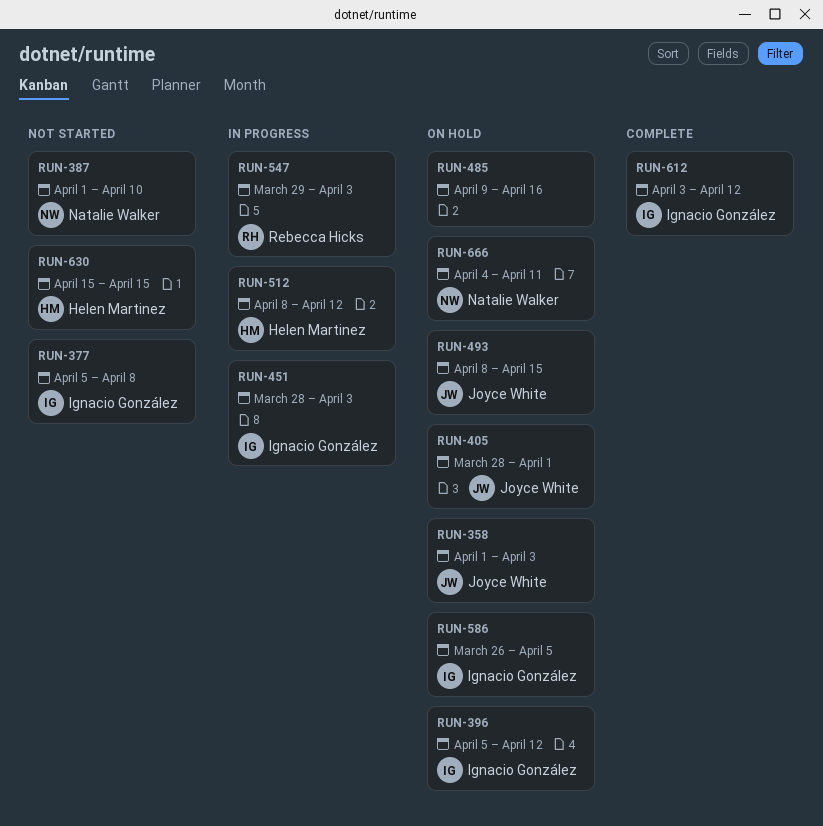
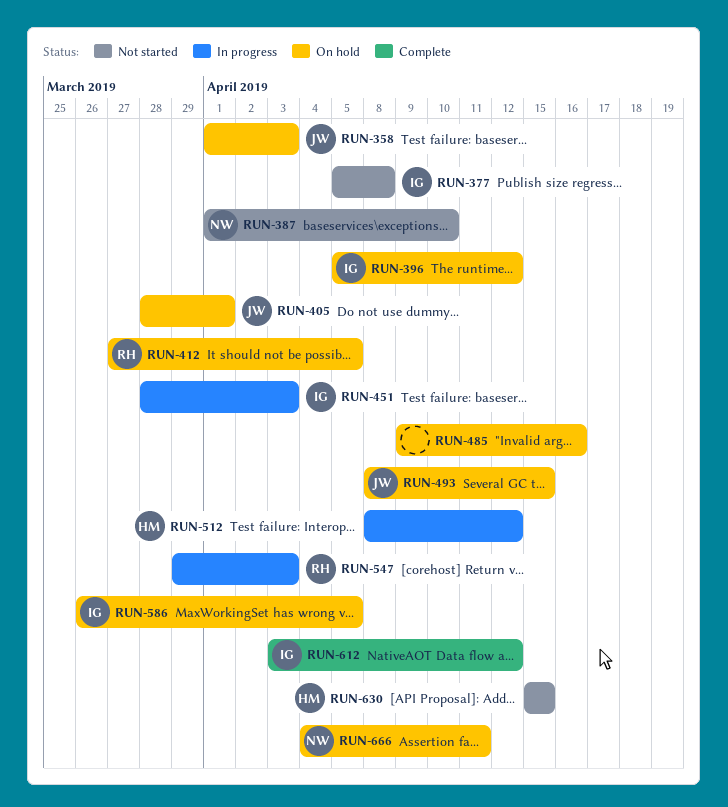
RUN-412: none -> present

